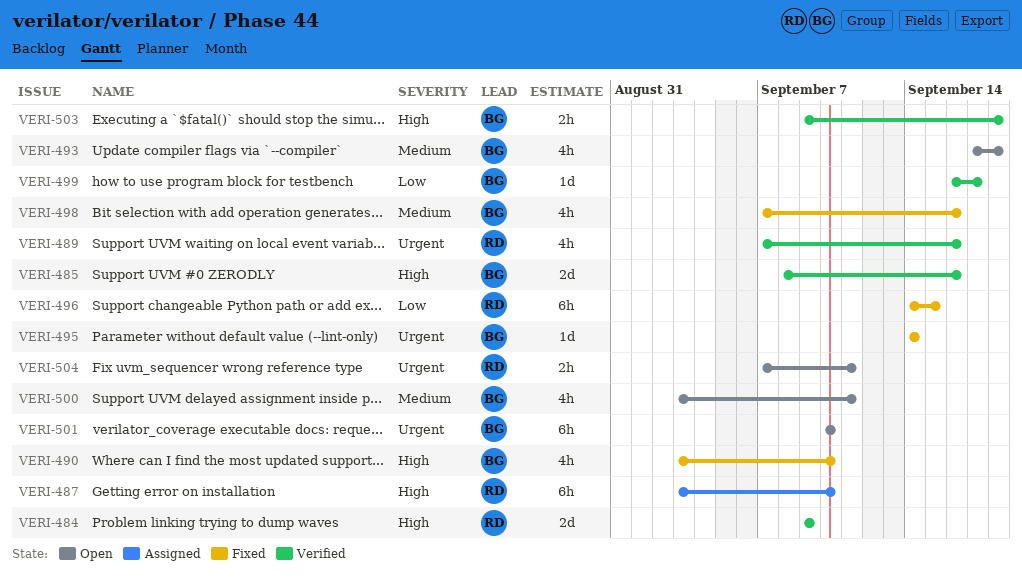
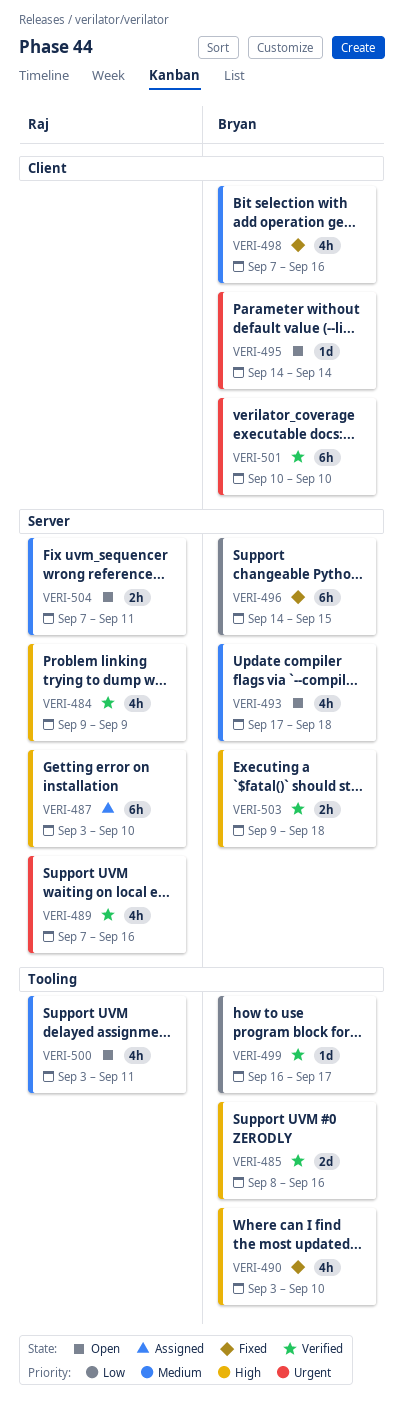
VERI-484, estimate: 2d -> 4h
VERI-495, status: Fixed -> Open
VERI-496, owner: Raj -> Bryan
VERI-500, owner: Bryan -> Raj
VERI-501, status: Open -> Verified
VERI-504, priority: Urgent -> Medium

